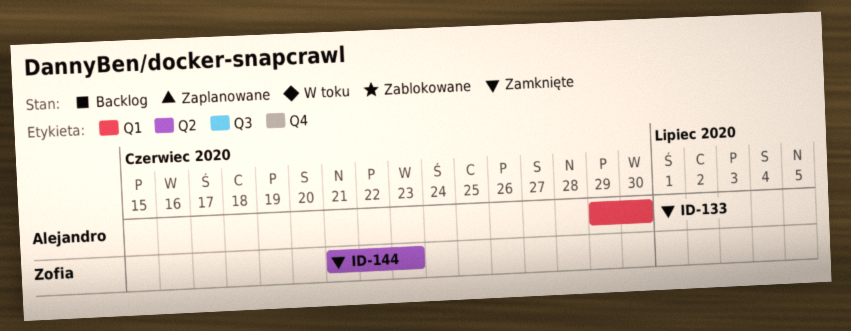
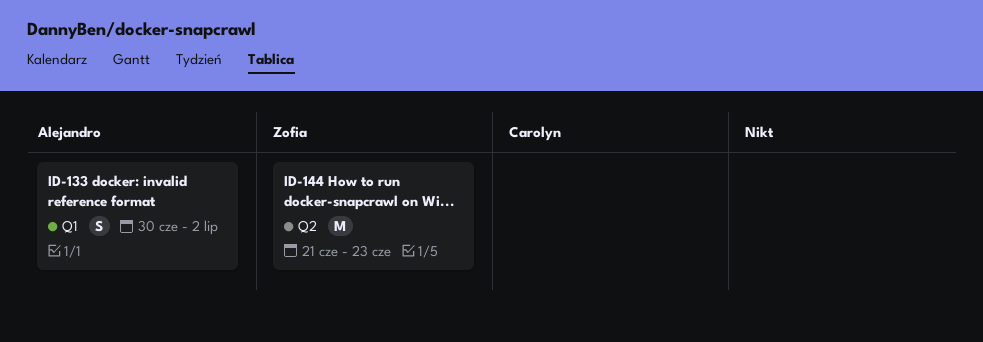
ID-133, start: Jun 29 -> Jun 30
ID-133, due: Jun 30 -> Jul 2

